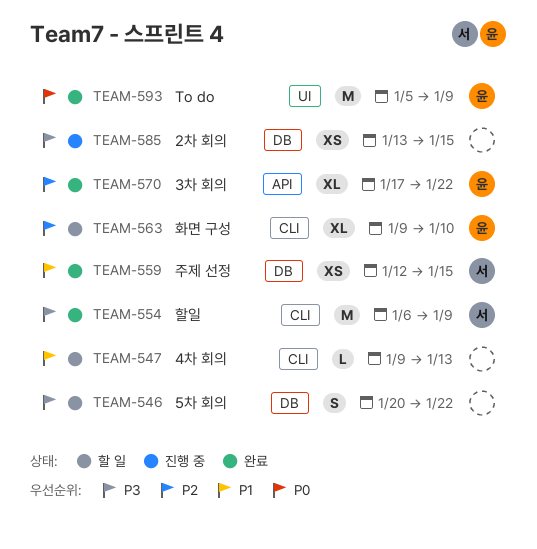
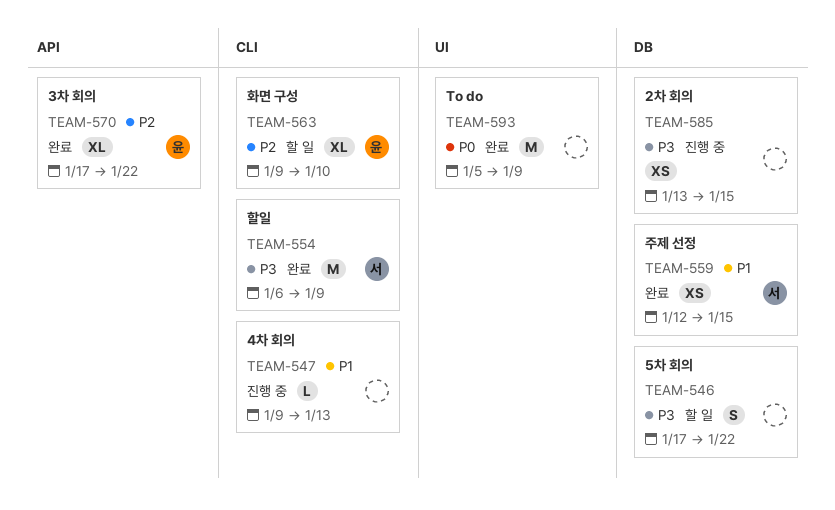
TEAM-546, start: Jan 20 -> Jan 17
TEAM-547, status: 할 일 -> 진행 중
TEAM-593, owner: 윤 -> none

